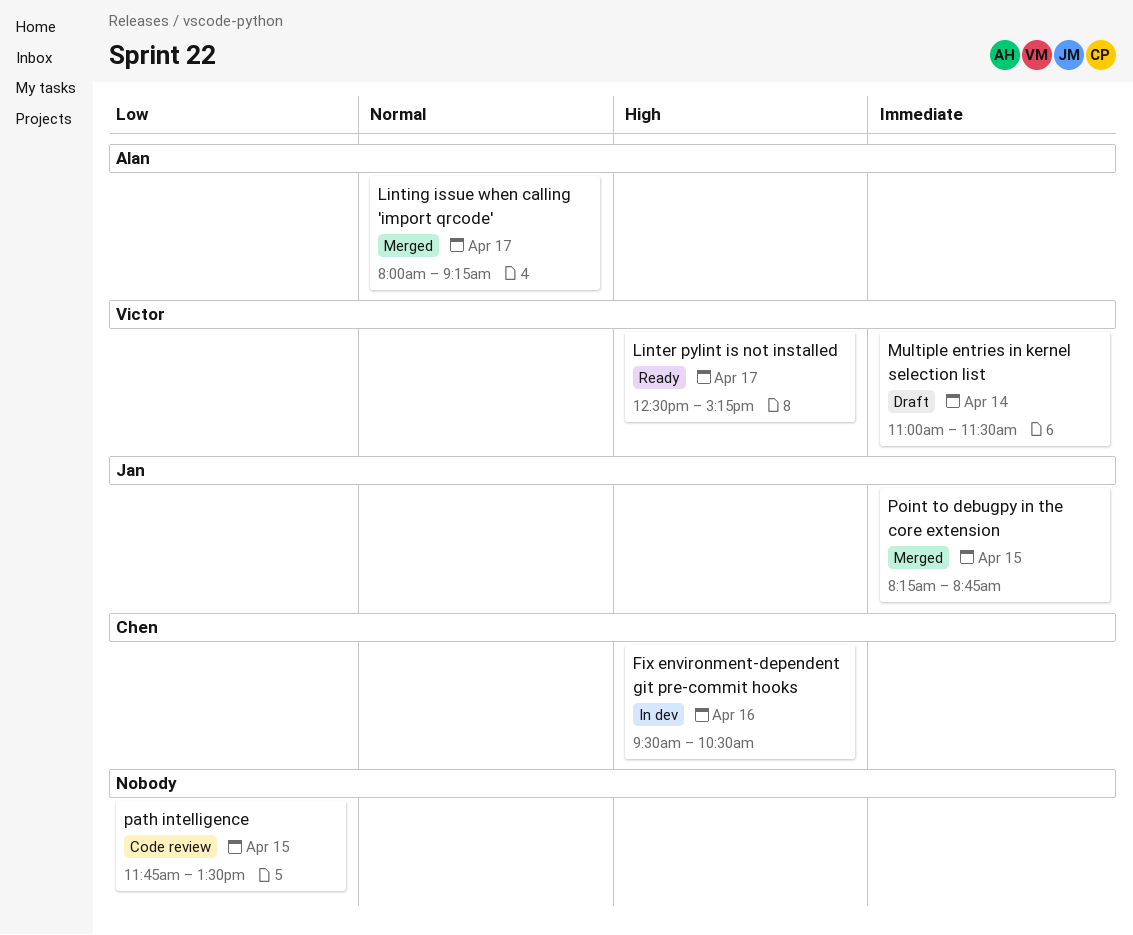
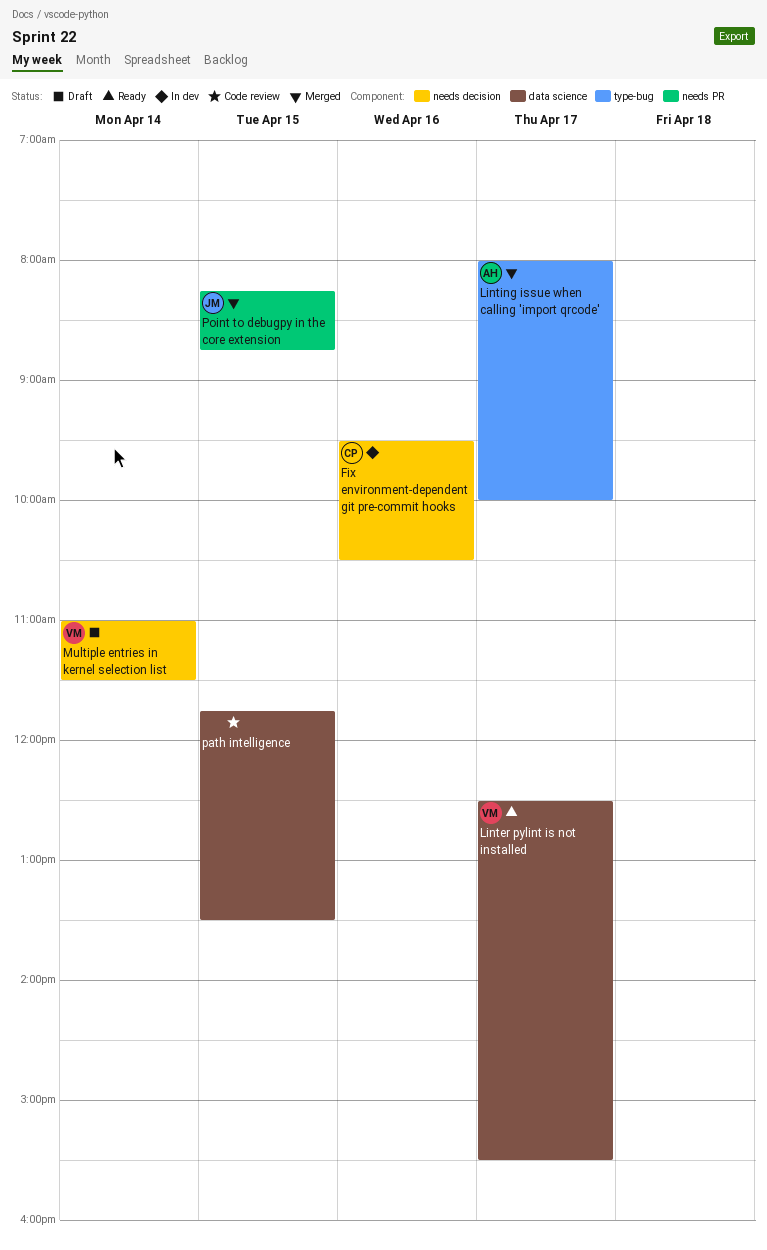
Linter pylint is not installed, ends: 15:15 -> 15:30
Linting issue when calling 'import qrcode', ends: 09:15 -> 10:00

